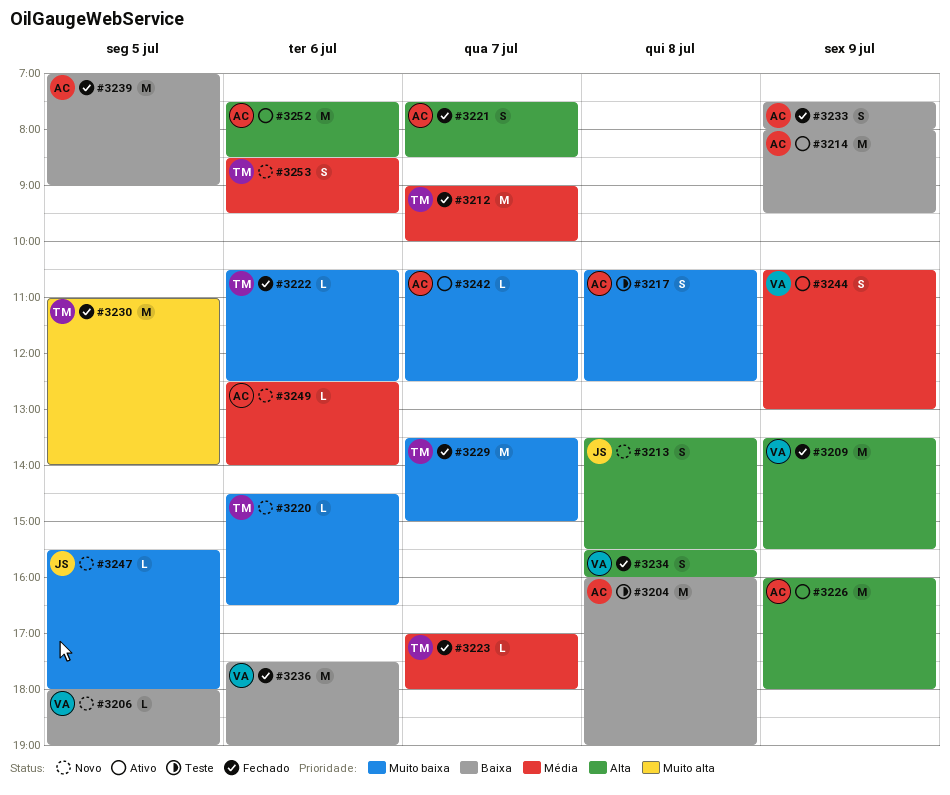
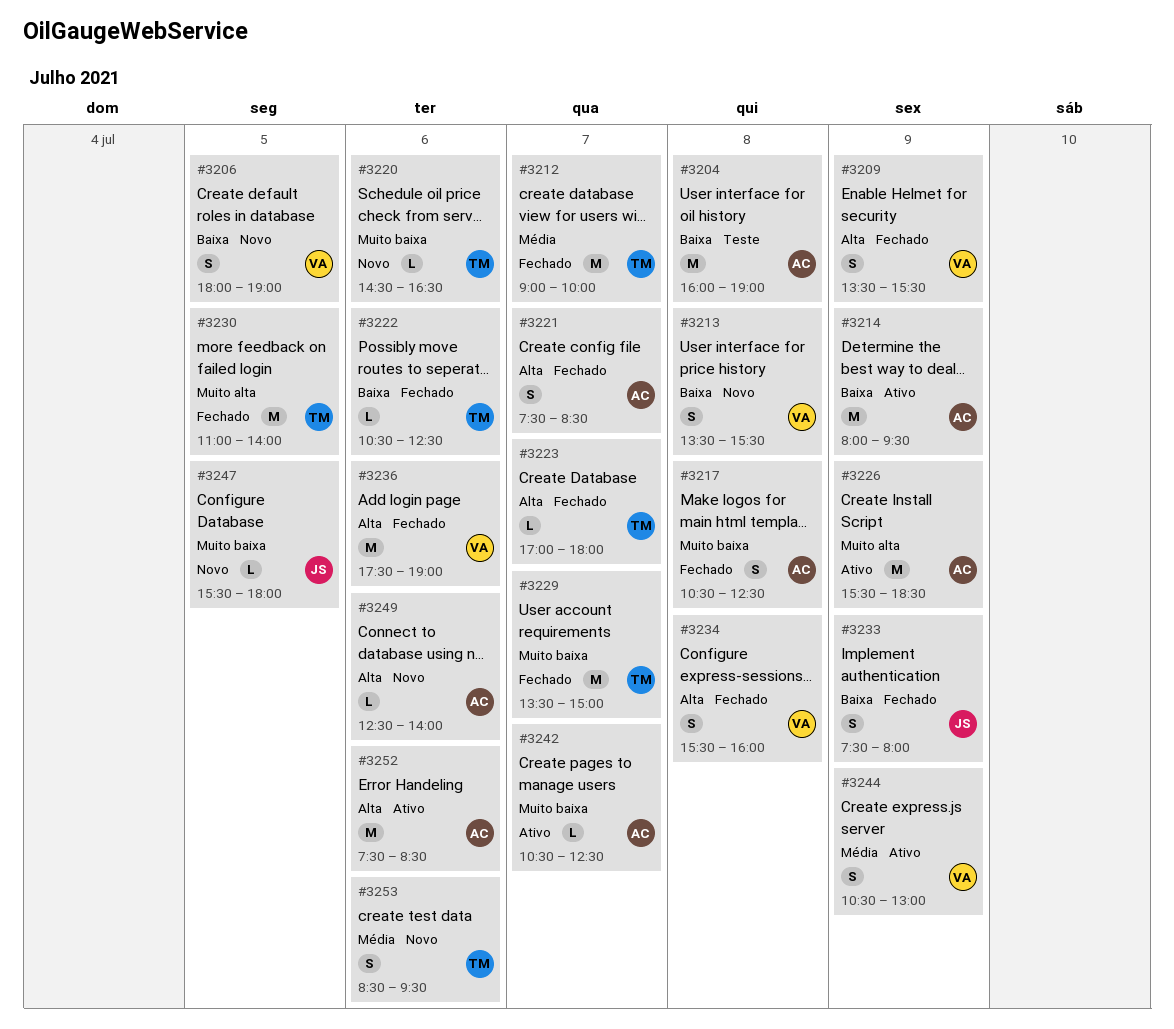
#3206, estimate: L -> S
#3209, estimate: M -> S
#3213, owner: JS -> VA
#3213, priority: Alta -> Baixa
#3217, status: Teste -> Fechado
#3222, priority: Muito baixa -> Baixa
#3223, priority: Média -> Alta
#3226, priority: Alta -> Muito alta
#3226, begins: 16:00 -> 15:30
#3226, ends: 18:00 -> 18:30
#3233, owner: AC -> JS
#3236, priority: Baixa -> Alta
#3239: present -> none
#3249, priority: Média -> Alta

